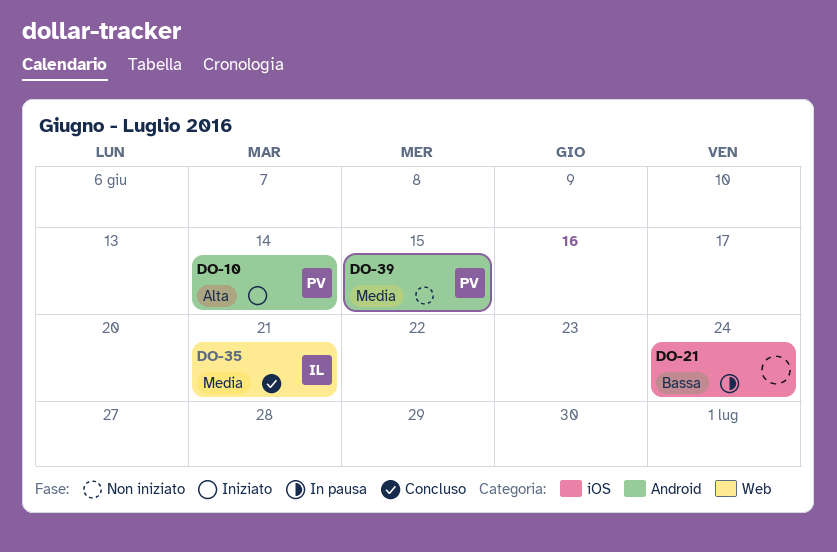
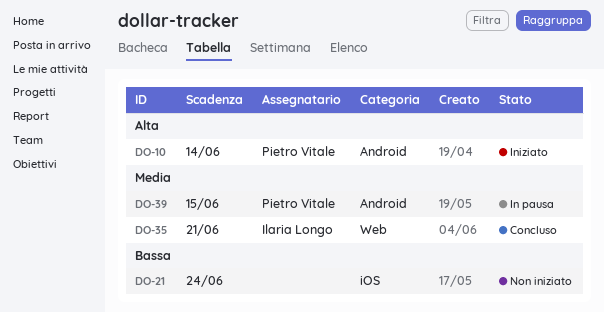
DO-21, status: In pausa -> Non iniziato
DO-39, status: Non iniziato -> In pausa

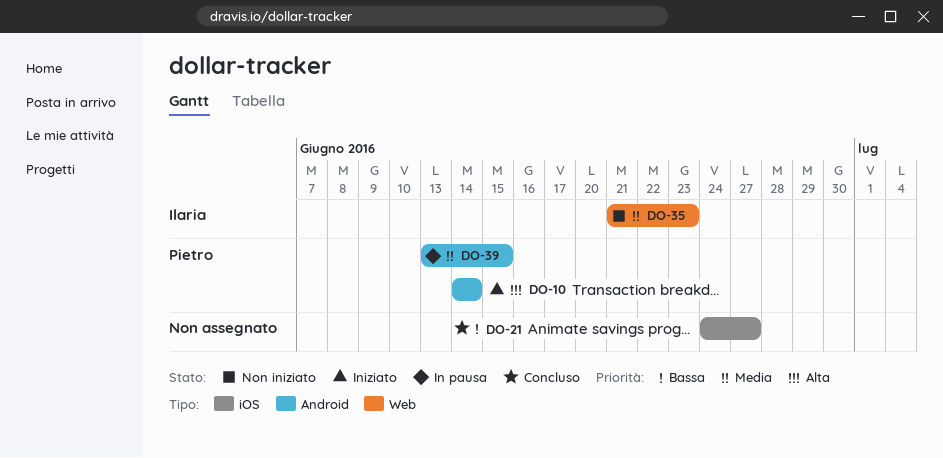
DO-21, status: Non iniziato -> Concluso
DO-21, due: Jun 24 -> Jun 27
DO-35, status: Concluso -> Non iniziato
DO-35, due: Jun 21 -> Jun 23

